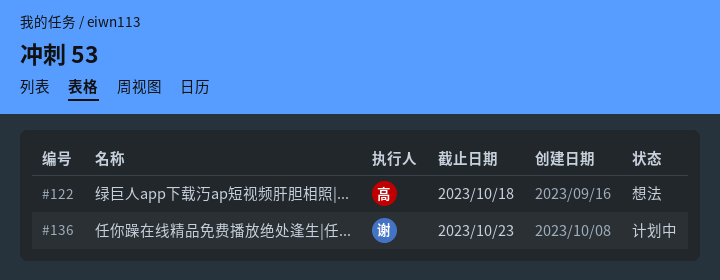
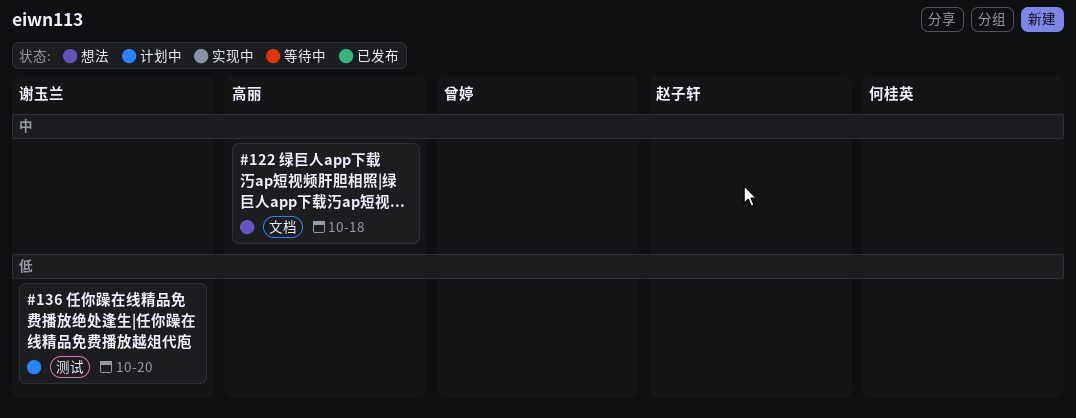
#136, due: Oct 23 -> Oct 20

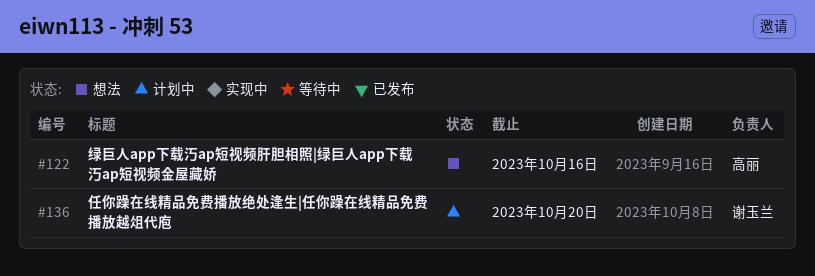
#122, due: Oct 18 -> Oct 16

